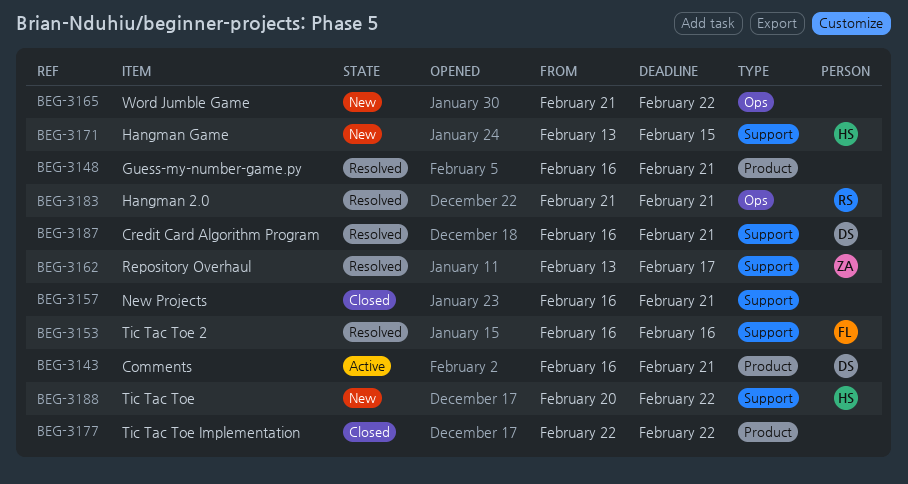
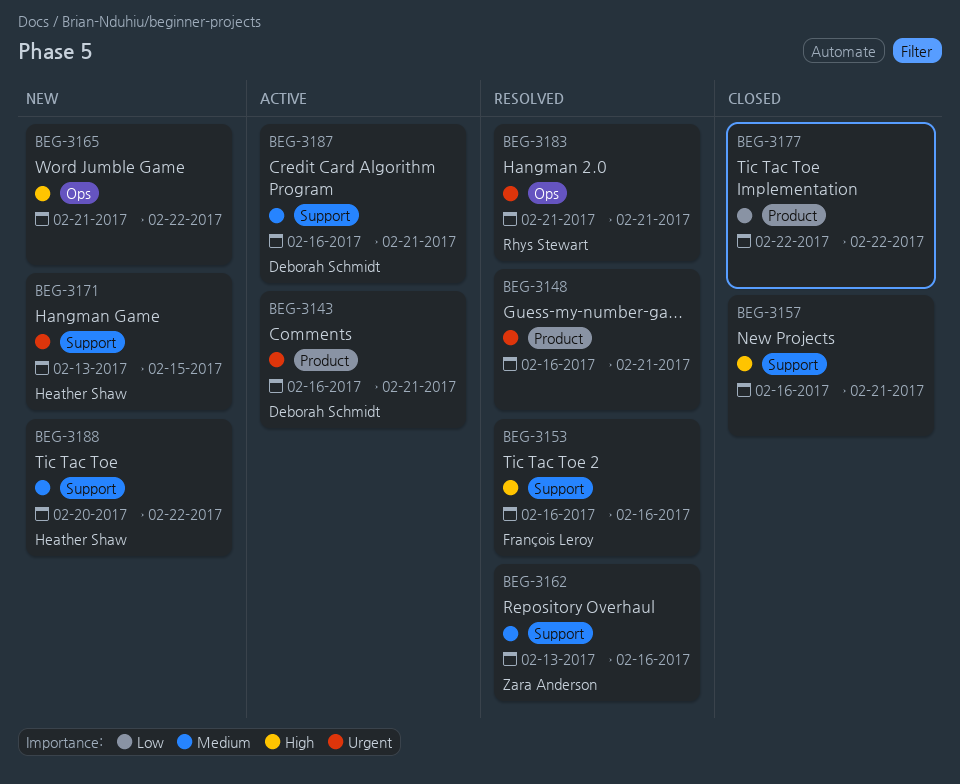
BEG-3162, due: Feb 17 -> Feb 16
BEG-3187, status: Resolved -> Active

